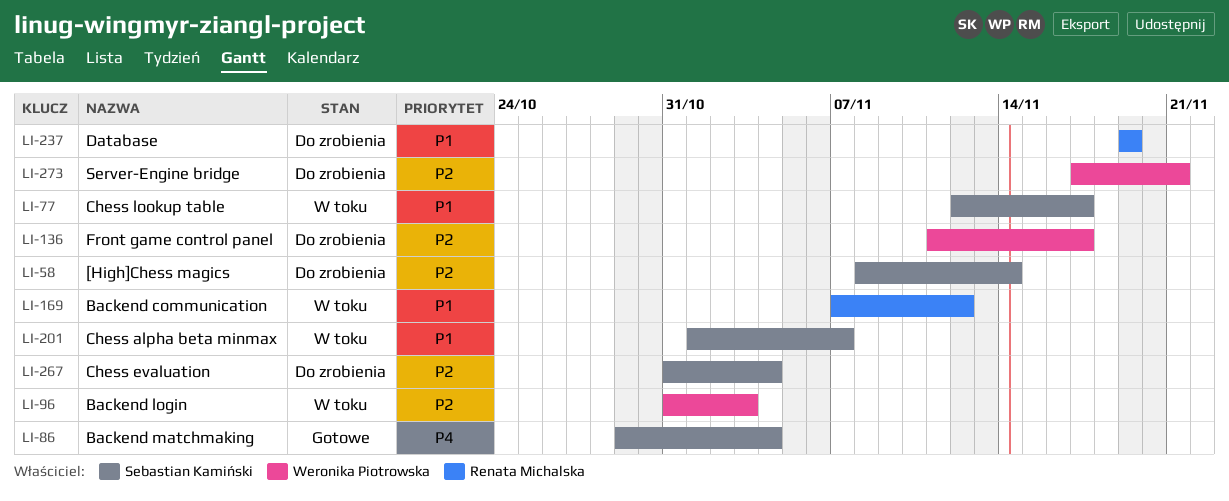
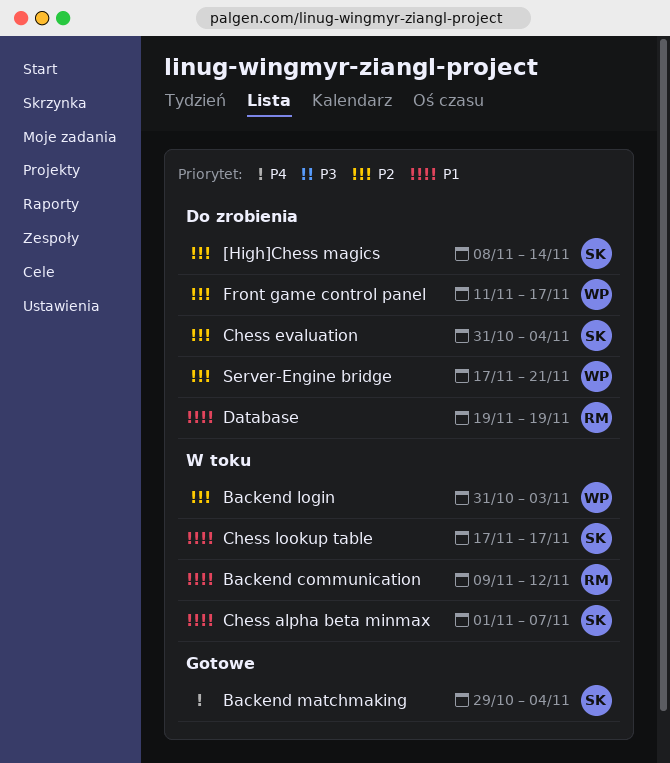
Backend communication, start: Nov 7 -> Nov 9
Chess lookup table, start: Nov 12 -> Nov 17

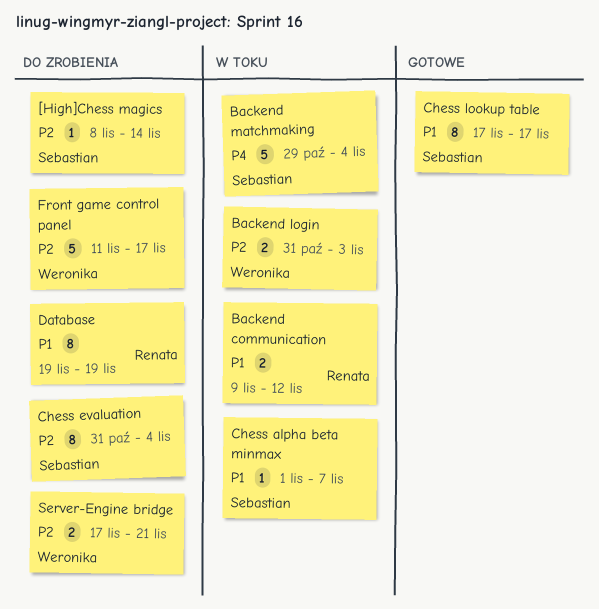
Backend matchmaking, status: Gotowe -> W toku
Chess lookup table, status: W toku -> Gotowe

